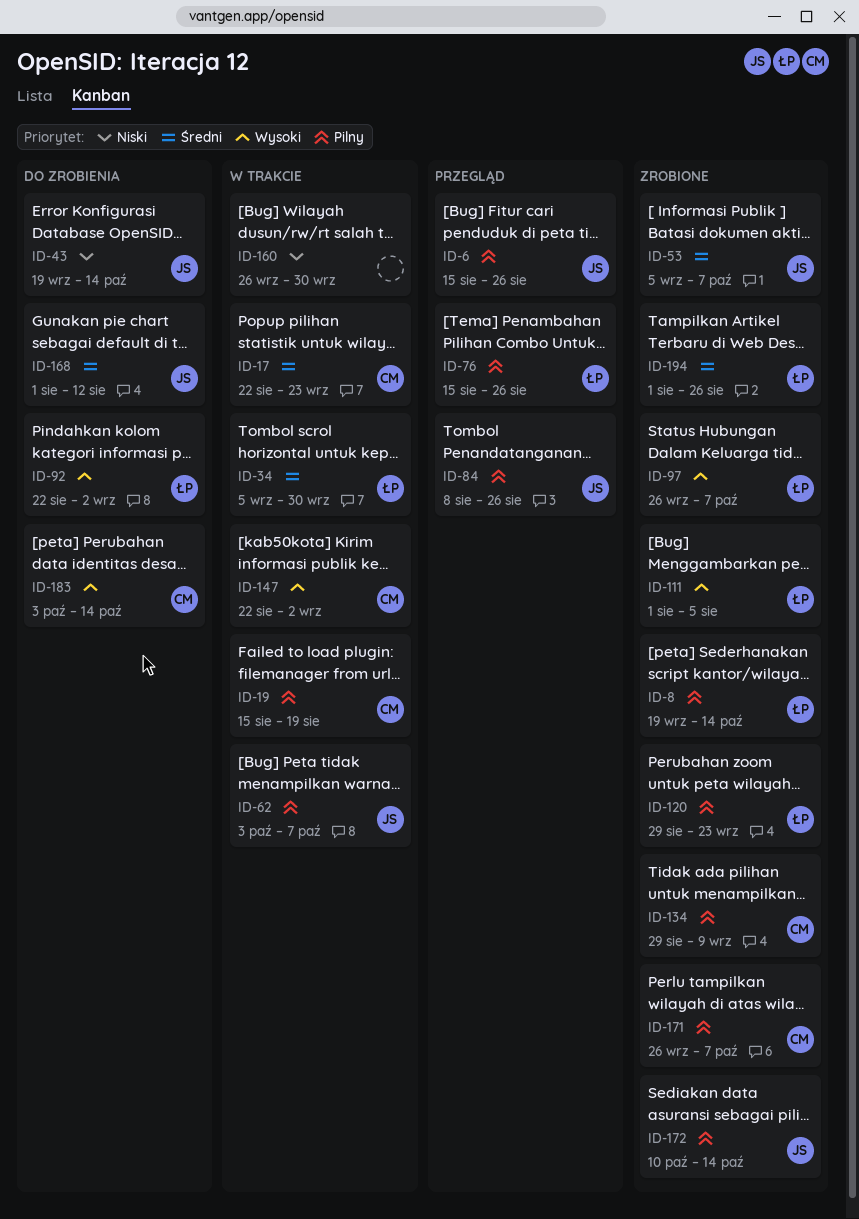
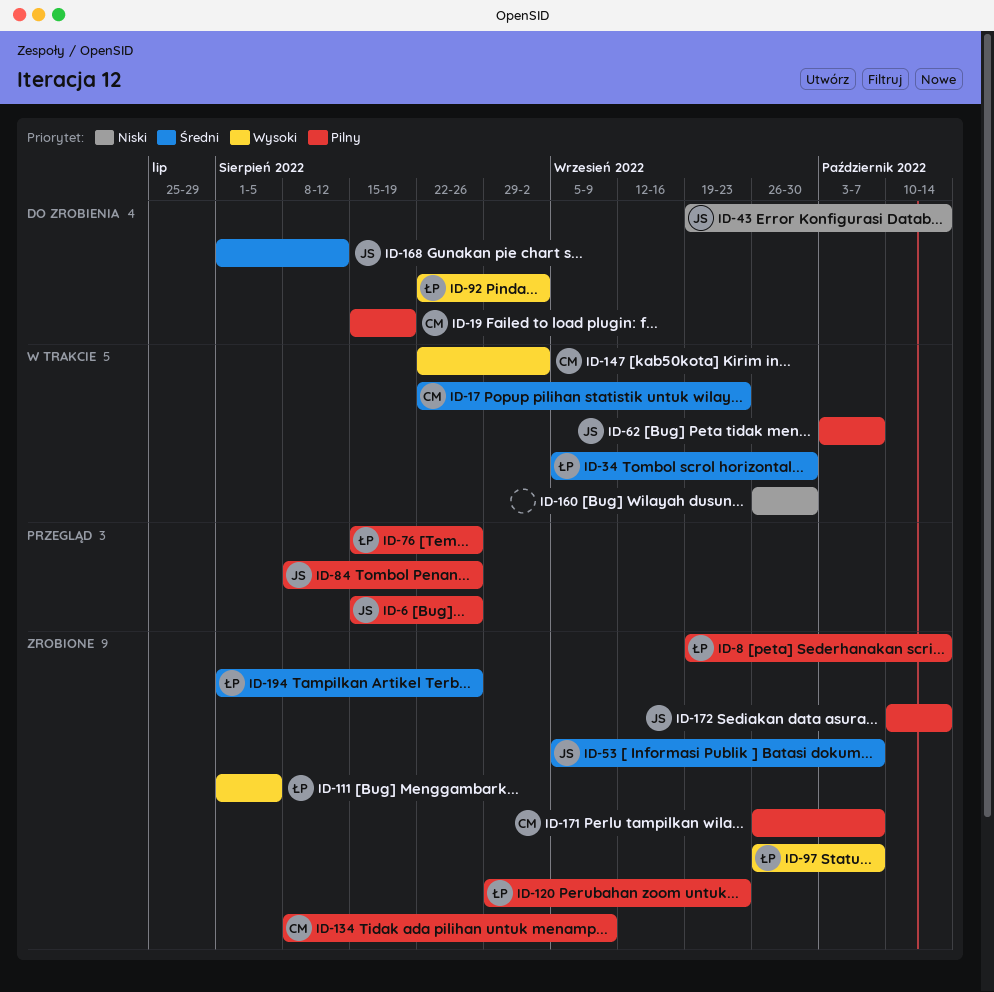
ID-19, status: W trakcie -> Do zrobienia
ID-134, start: Aug 29 -> Aug 8
ID-183: present -> none

